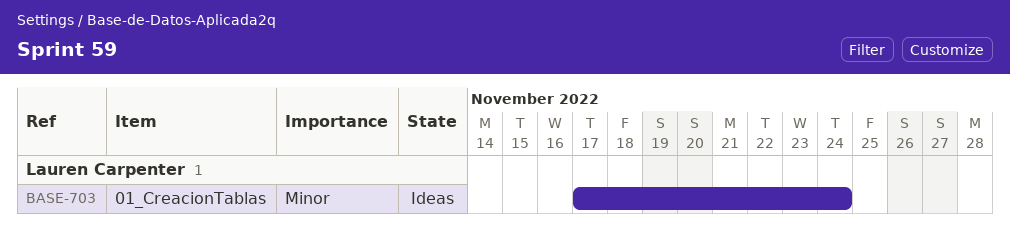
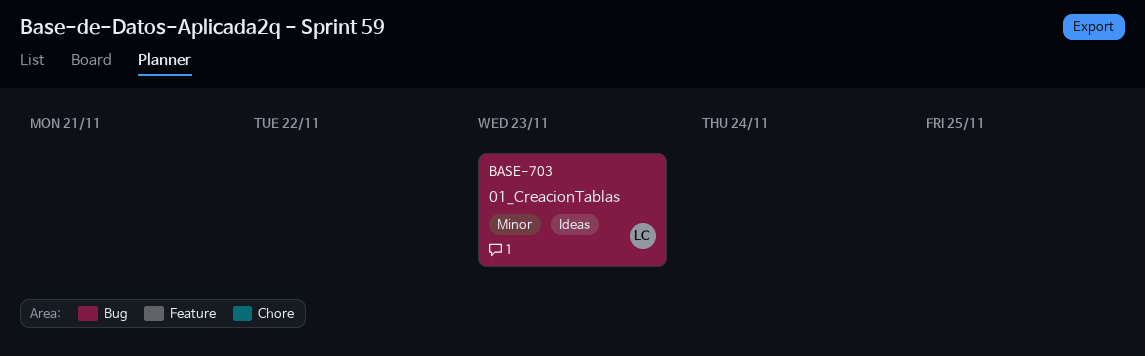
BASE-703, due: Nov 24 -> Nov 23

